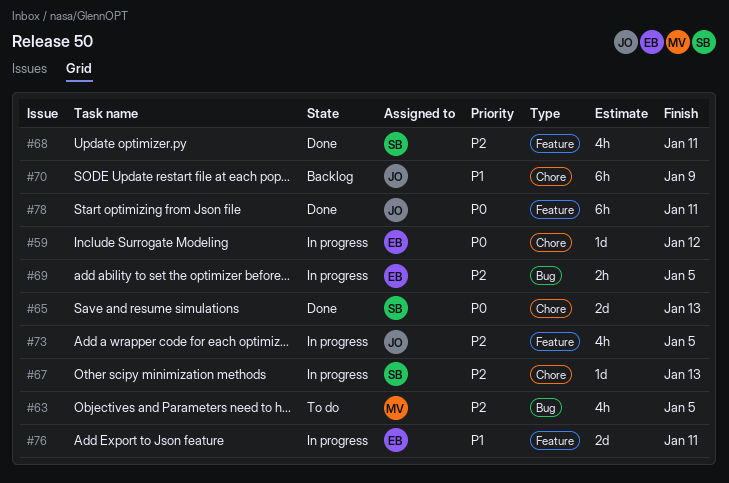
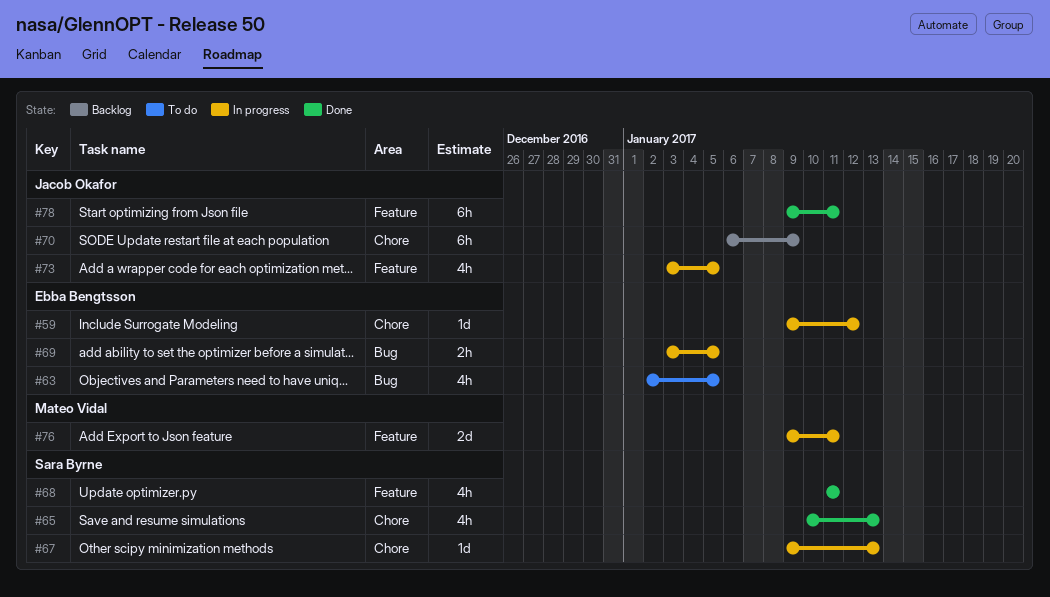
#63, owner: Mateo Vidal -> Ebba Bengtsson
#65, estimate: 2d -> 4h
#76, owner: Ebba Bengtsson -> Mateo Vidal

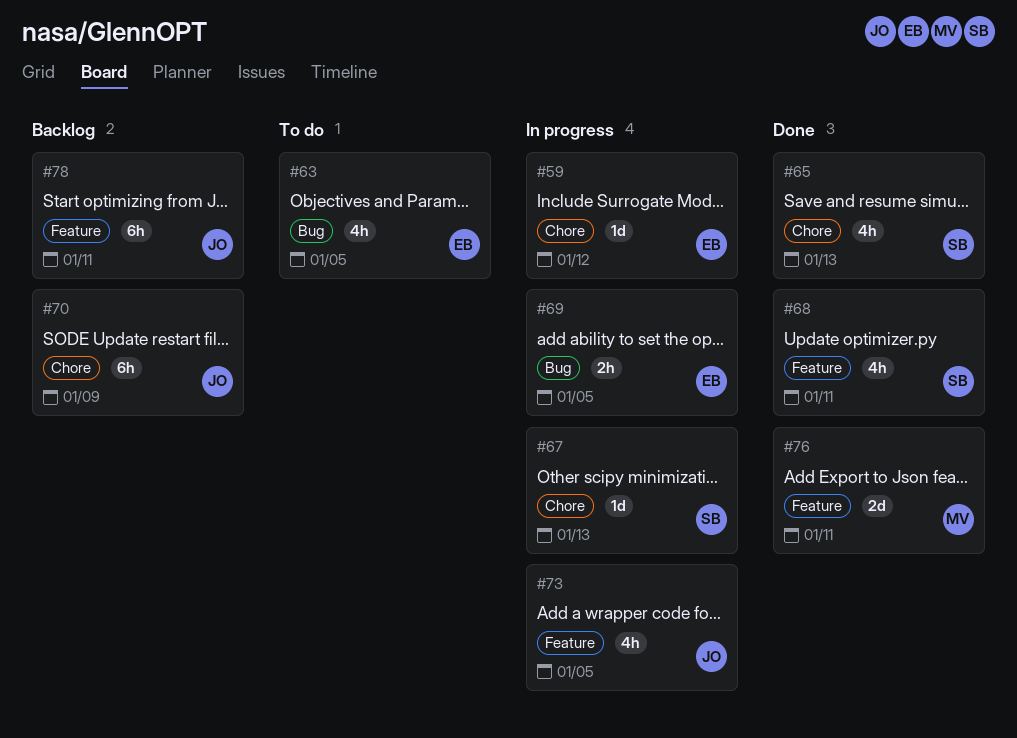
#76, status: In progress -> Done
#78, status: Done -> Backlog

